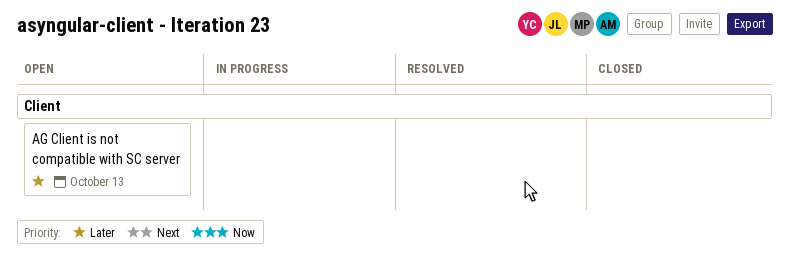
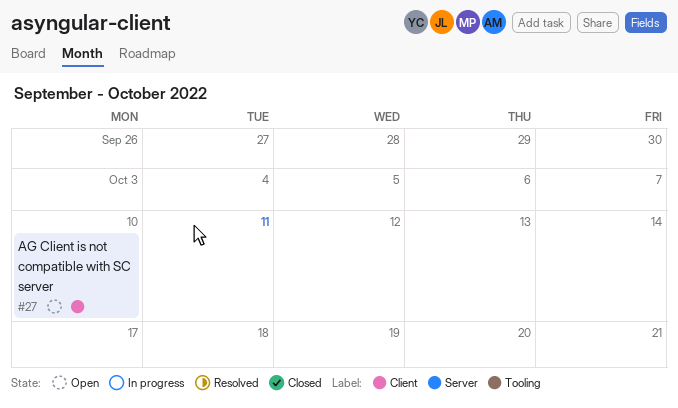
AG Client is not compatible with SC server, due: Oct 13 -> Oct 10

